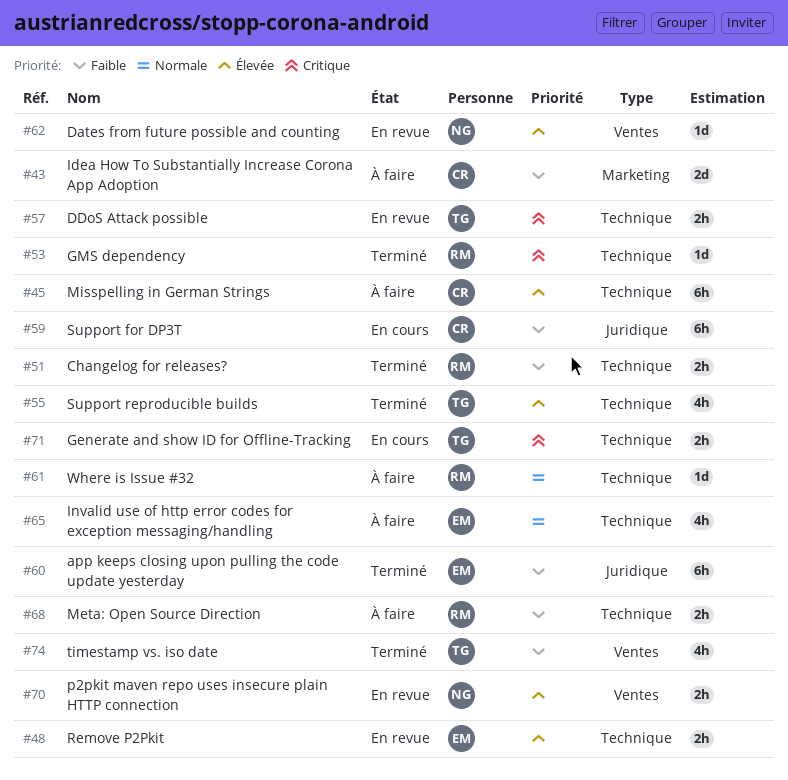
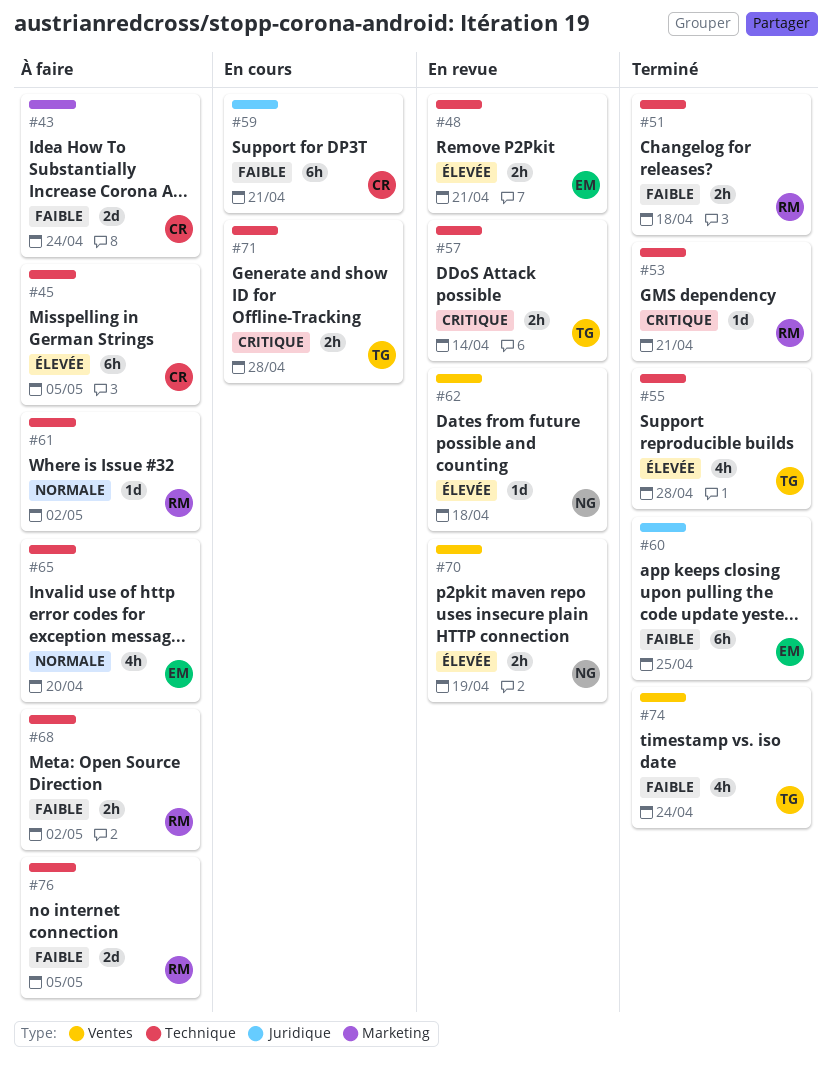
#76: none -> present

